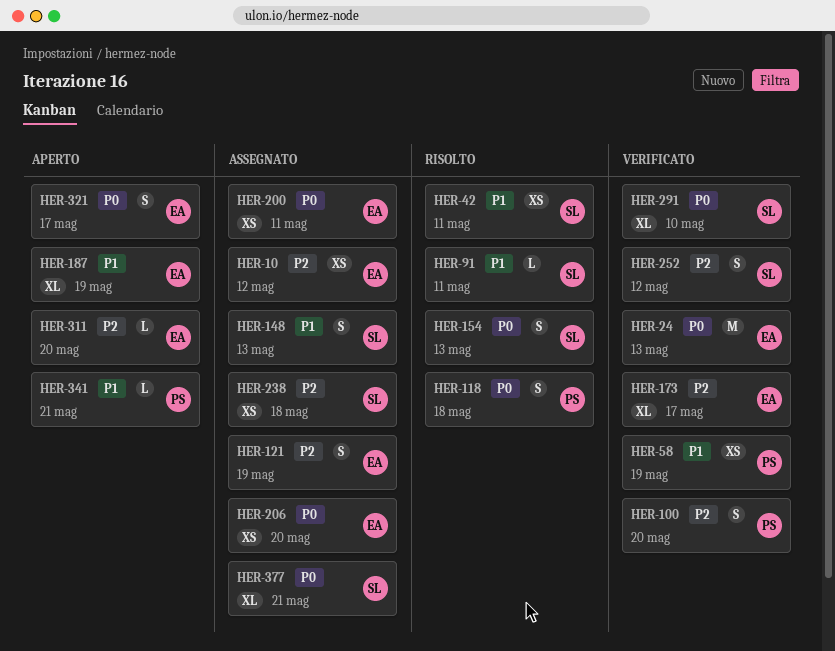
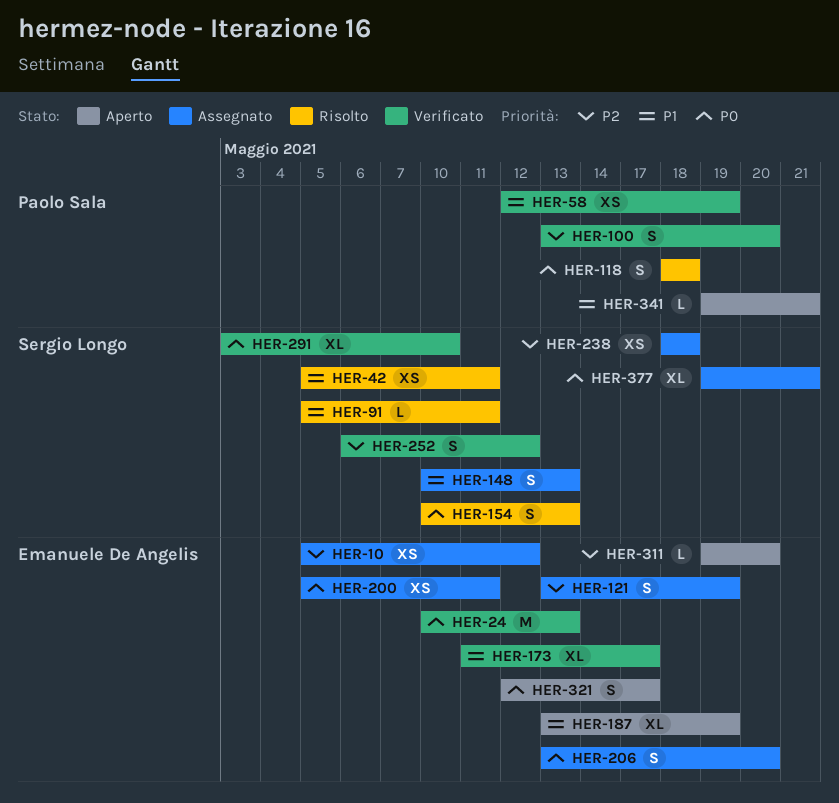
HER-173, priority: P2 -> P1
HER-206, estimate: XS -> S

